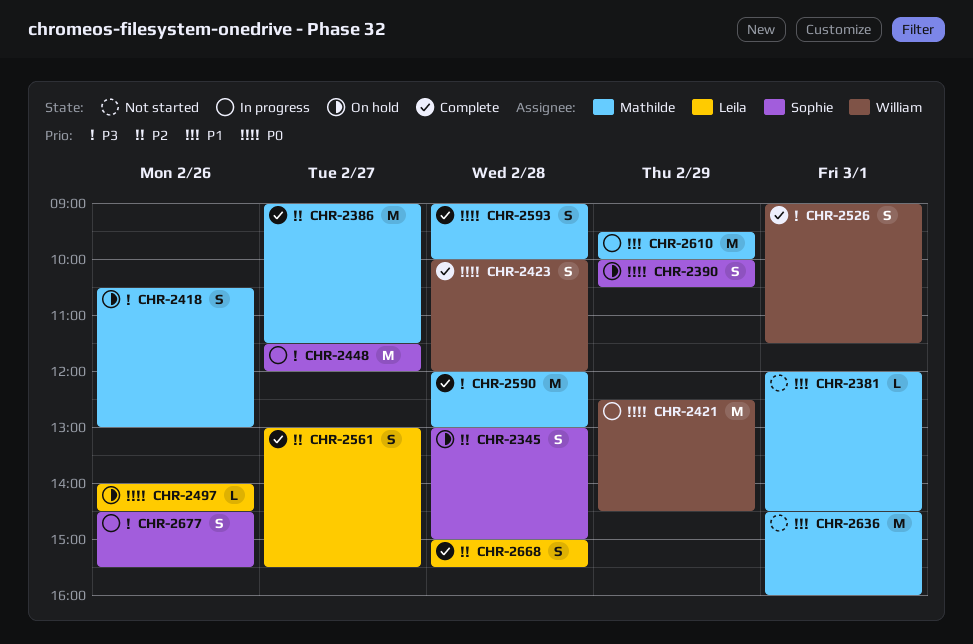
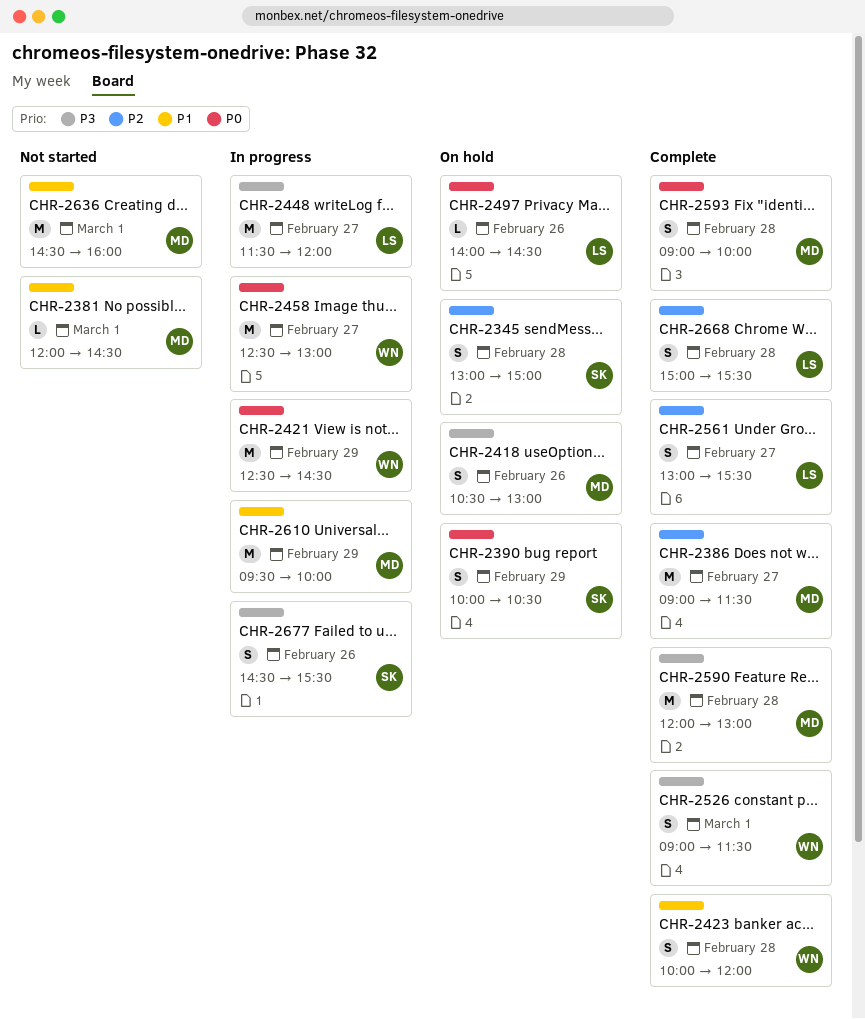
CHR-2423, priority: P0 -> P1
CHR-2448, owner: Sophie -> Leila
CHR-2458: none -> present

